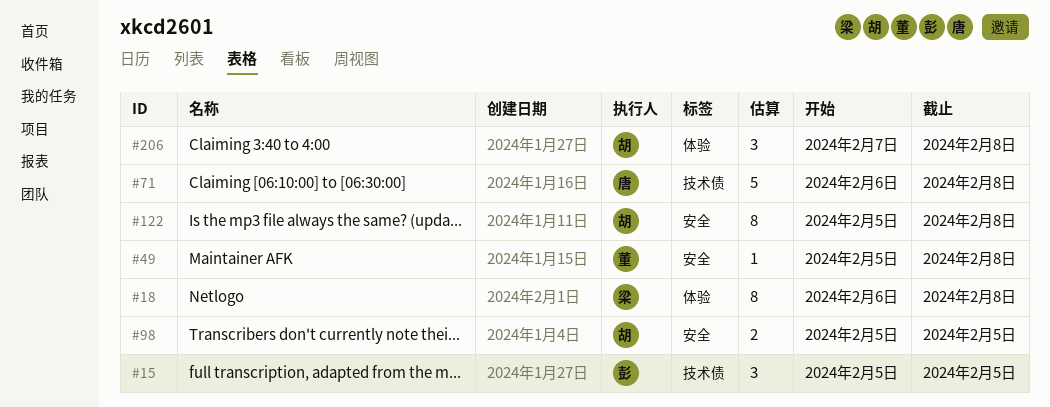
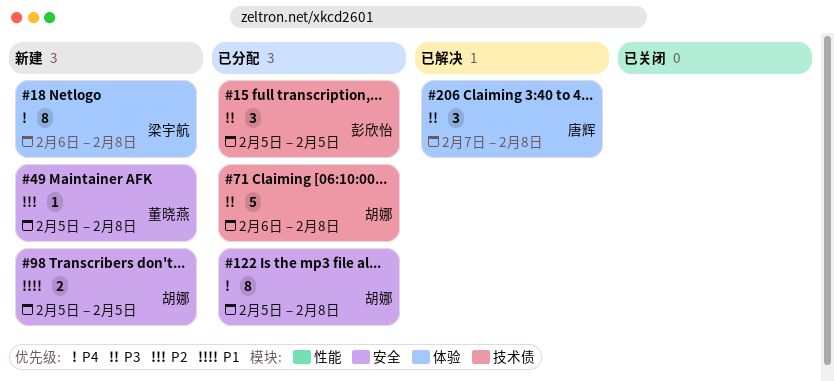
#71, owner: 唐辉 -> 胡娜
#206, owner: 胡娜 -> 唐辉

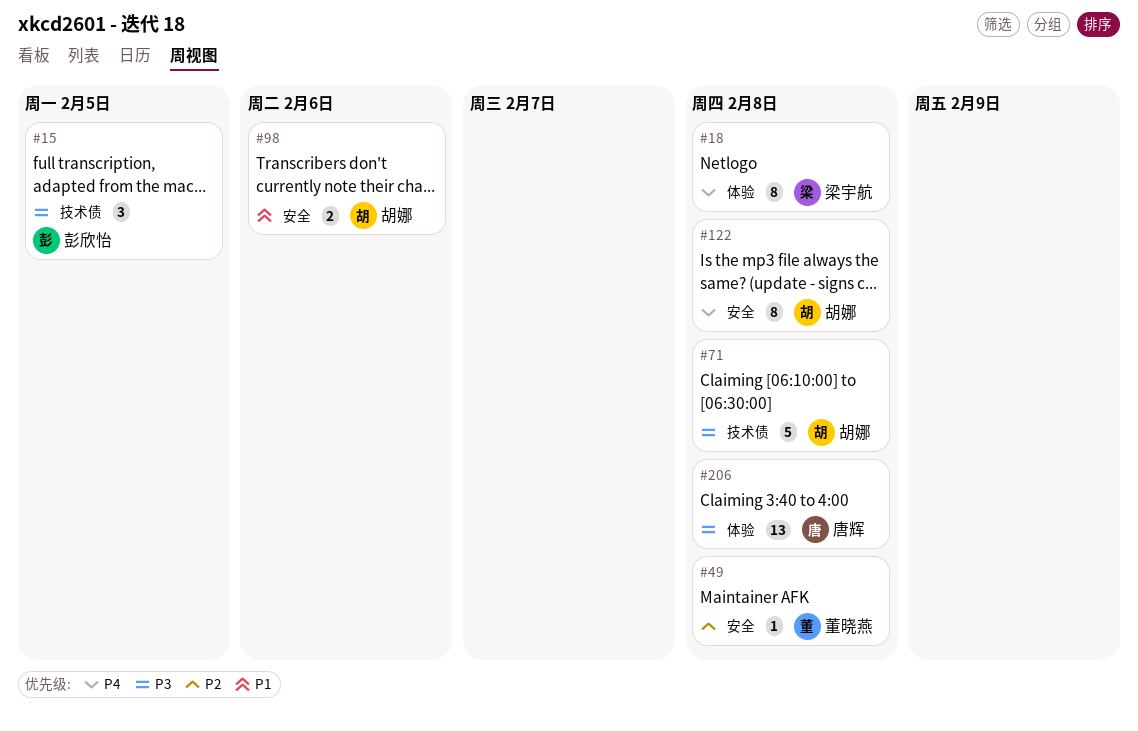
#98, due: Feb 5 -> Feb 6
#206, estimate: 3 -> 13

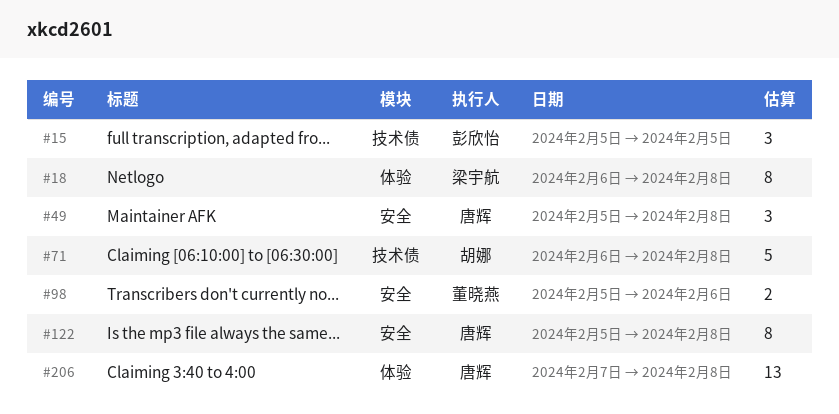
#49, owner: 董晓燕 -> 唐辉
#49, estimate: 1 -> 3
#98, owner: 胡娜 -> 董晓燕
#122, owner: 胡娜 -> 唐辉

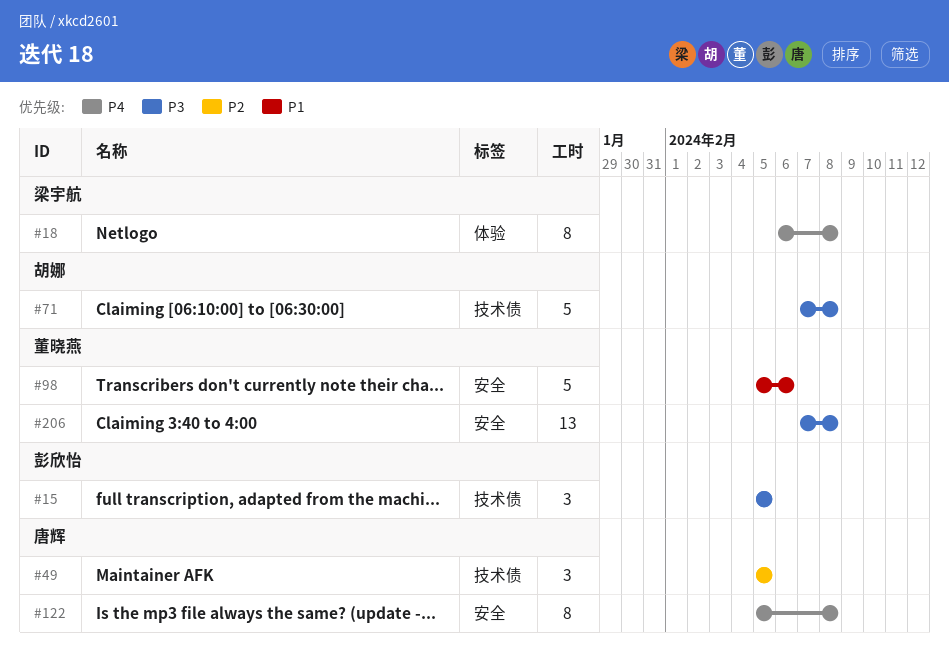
#49, label: 安全 -> 技术债
#49, due: Feb 8 -> Feb 5
#71, start: Feb 6 -> Feb 7
#98, estimate: 2 -> 5
#206, owner: 唐辉 -> 董晓燕
#206, label: 体验 -> 安全

